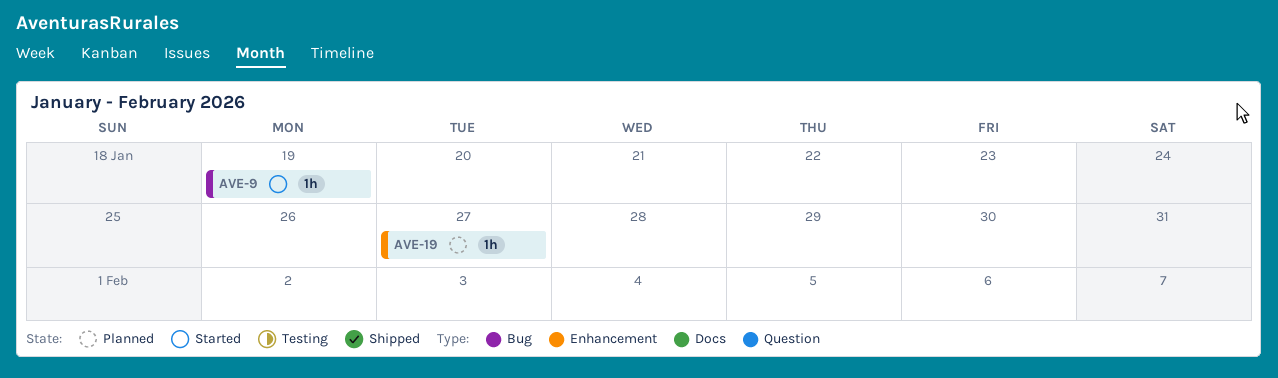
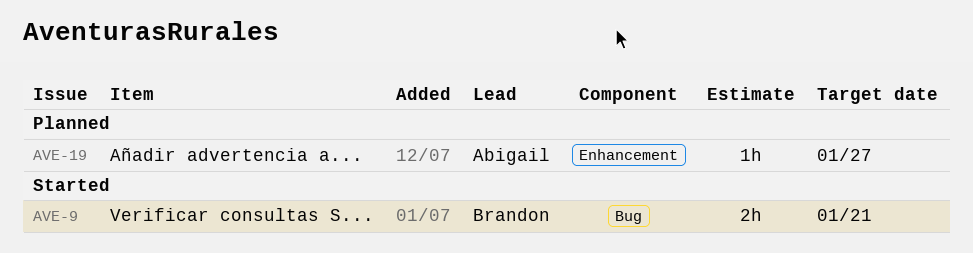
AVE-9, estimate: 1h -> 2h
AVE-9, due: Jan 19 -> Jan 21

